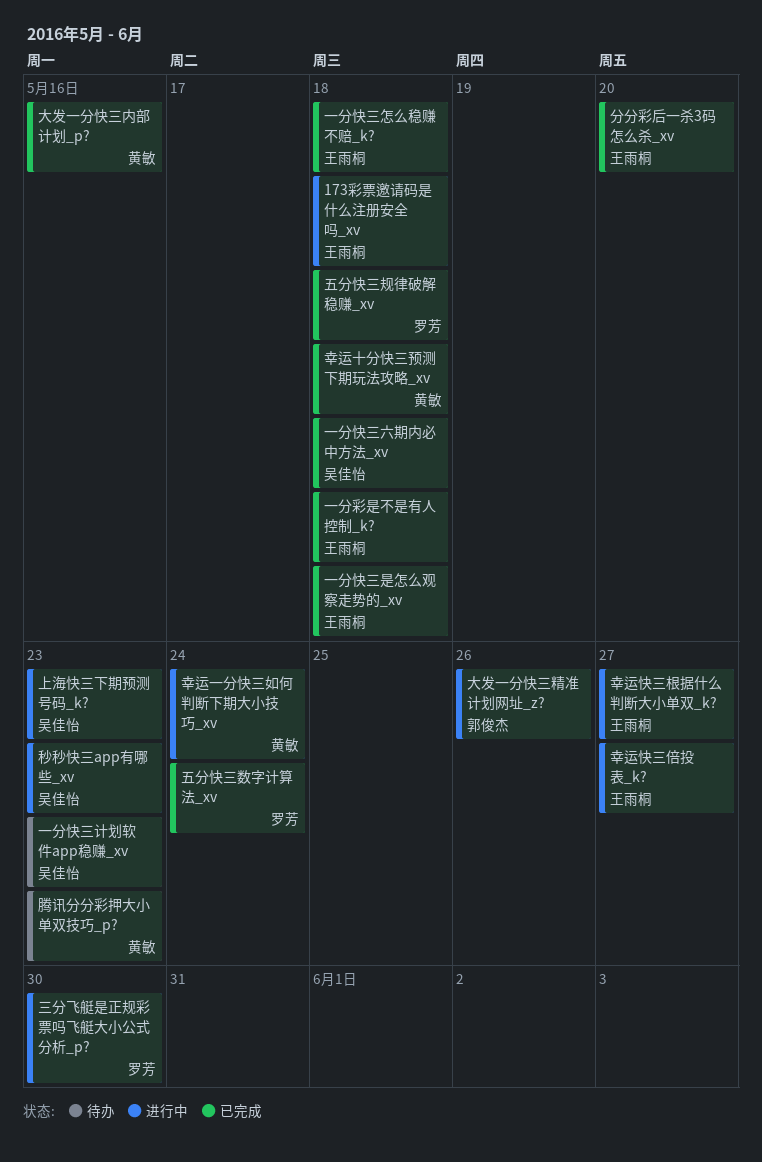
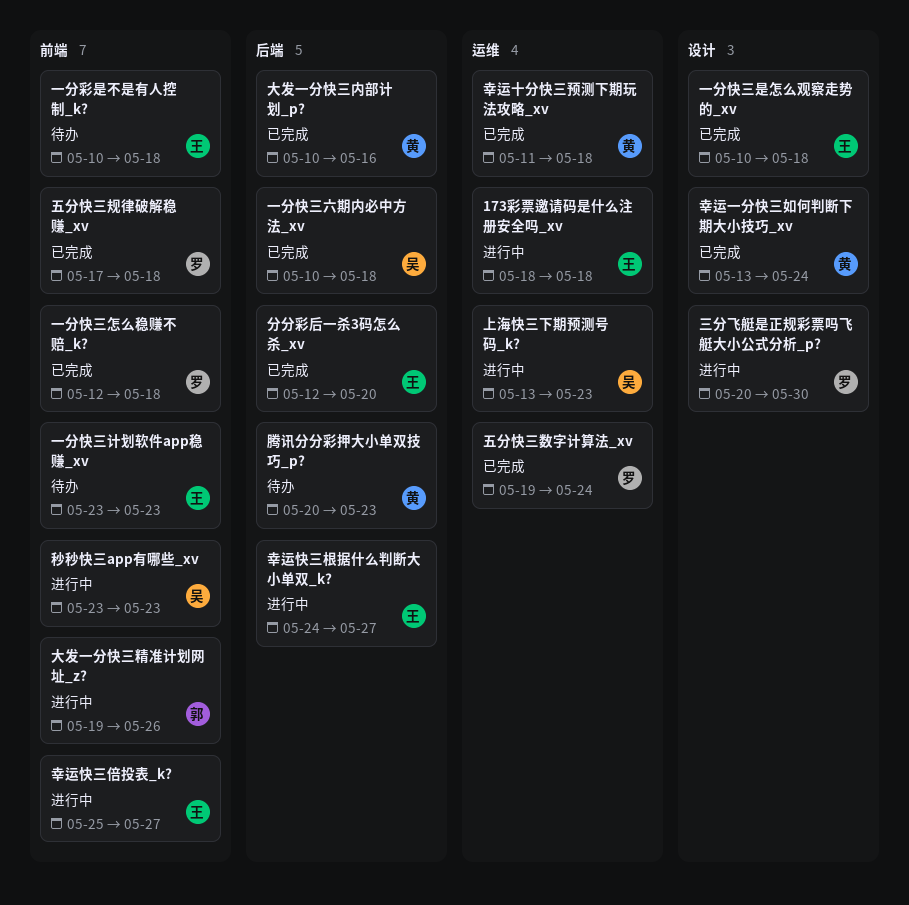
一分彩是不是有人控制_k?, status: 已完成 -> 待办
一分快三怎么稳赚不赔_k?, owner: 王雨桐 -> 罗芳
一分快三计划软件app稳赚_xv, owner: 吴佳怡 -> 王雨桐
幸运一分快三如何判断下期大小技巧_xv, status: 进行中 -> 已完成

